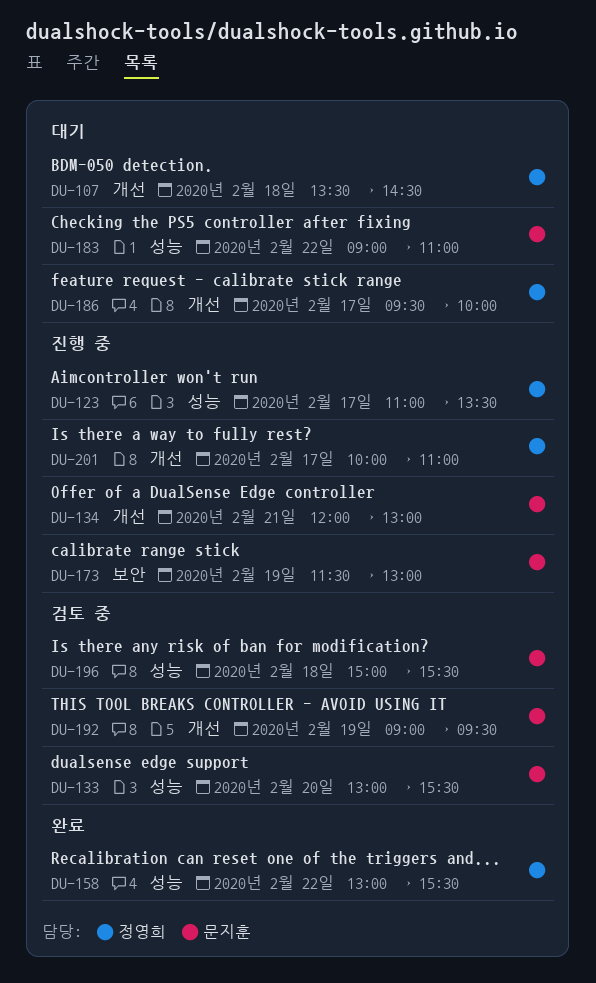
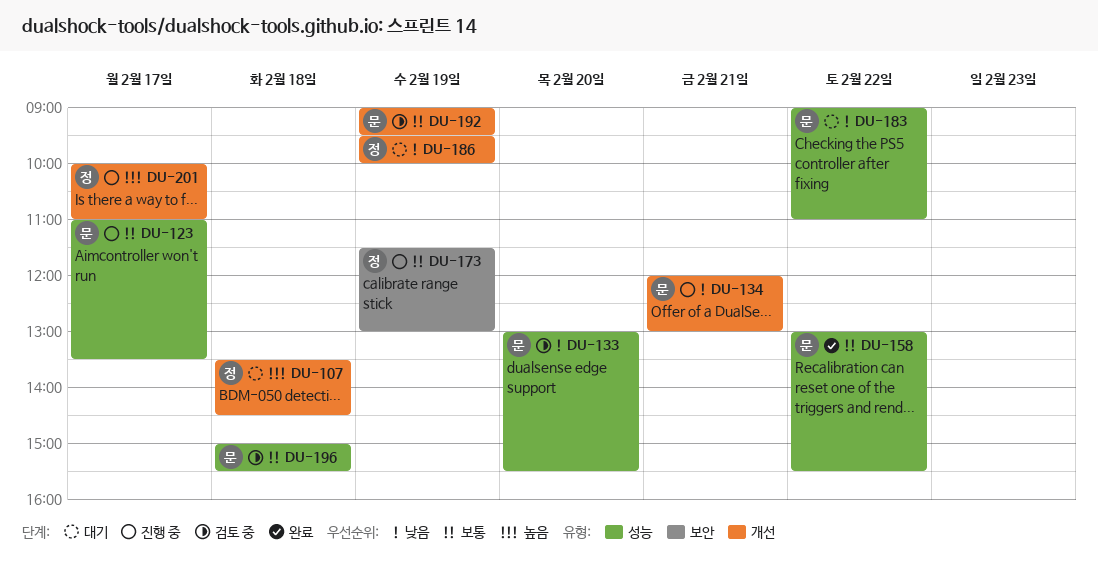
DU-123, owner: 정영희 -> 문지훈
DU-158, owner: 정영희 -> 문지훈
DU-173, owner: 문지훈 -> 정영희
DU-186, day: Feb 17 -> Feb 19

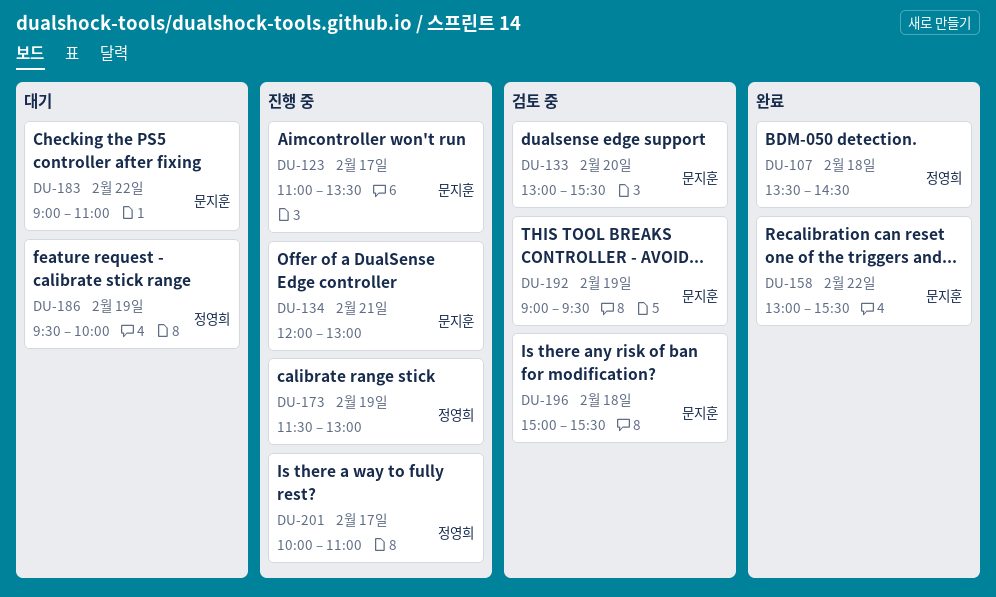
DU-107, status: 대기 -> 완료

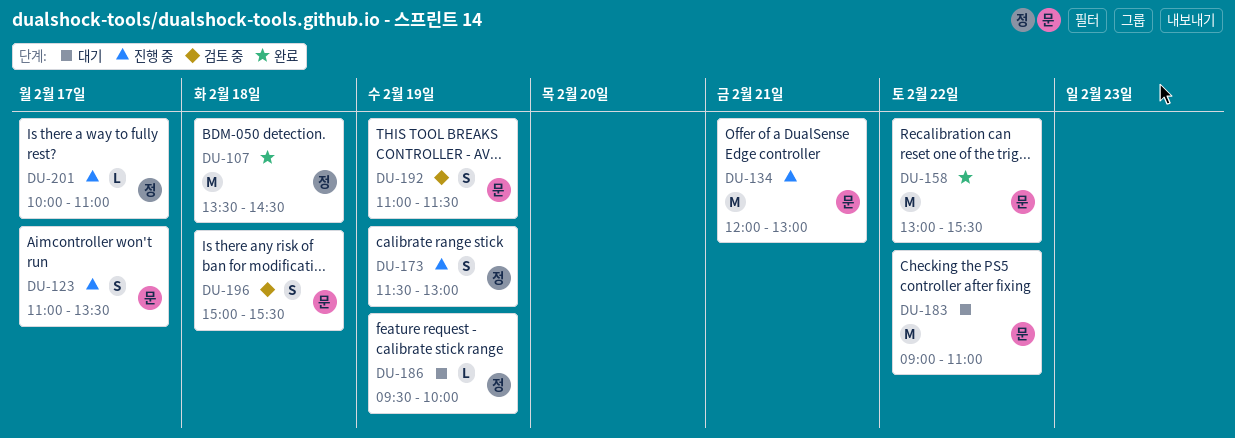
DU-133: present -> none
DU-192, begins: 09:00 -> 11:00
DU-192, ends: 09:30 -> 11:30

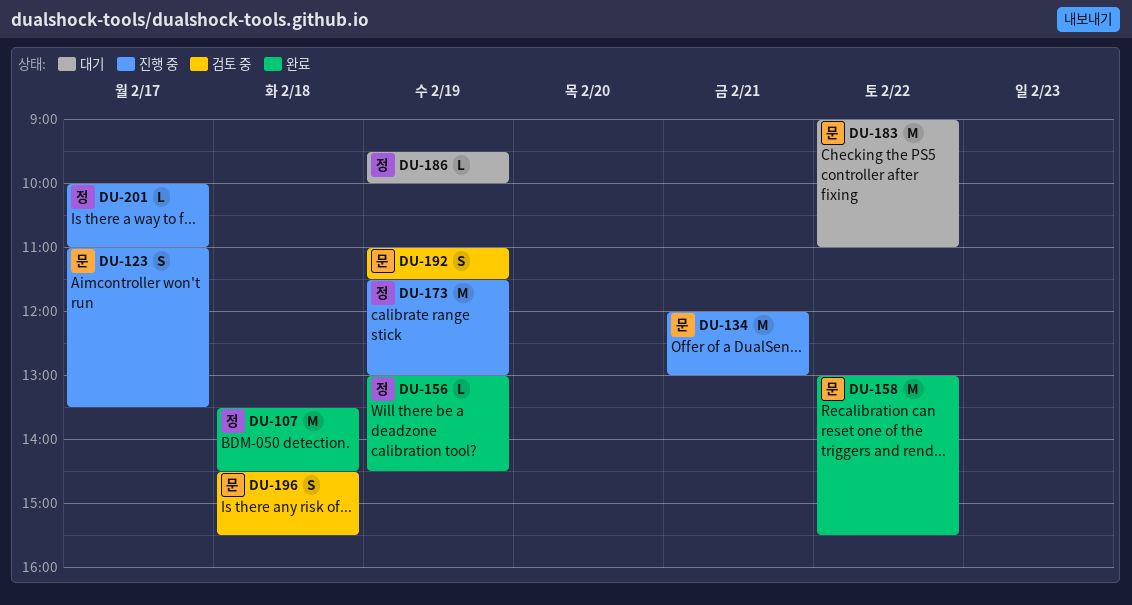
DU-156: none -> present
DU-173, estimate: S -> M
DU-196, begins: 15:00 -> 14:30

